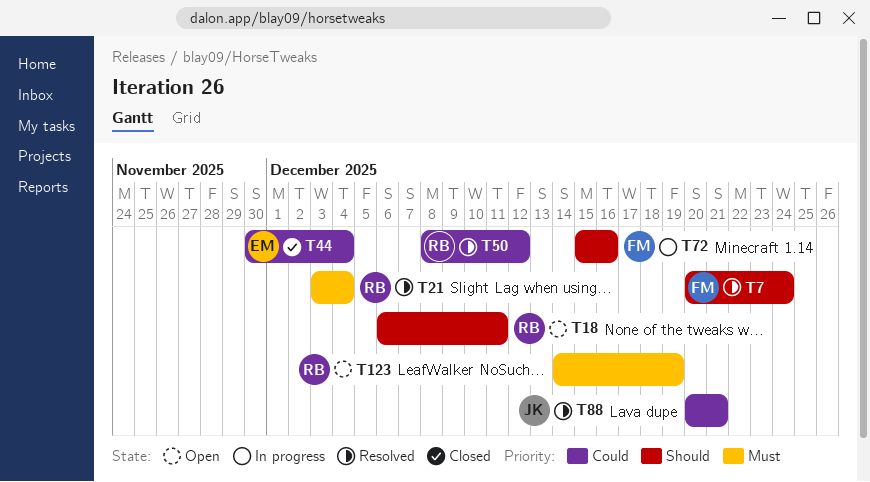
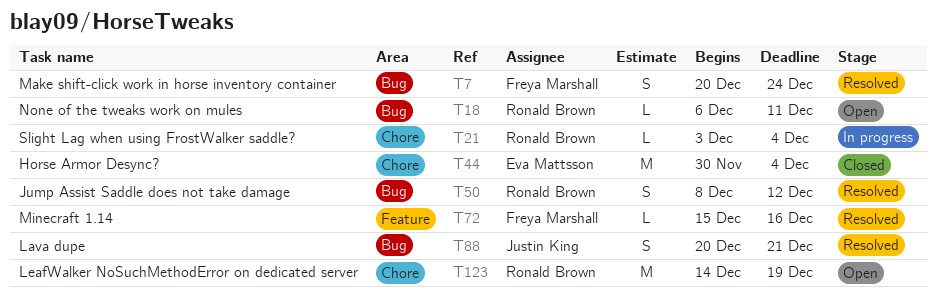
T21, status: Resolved -> In progress
T72, status: In progress -> Resolved

